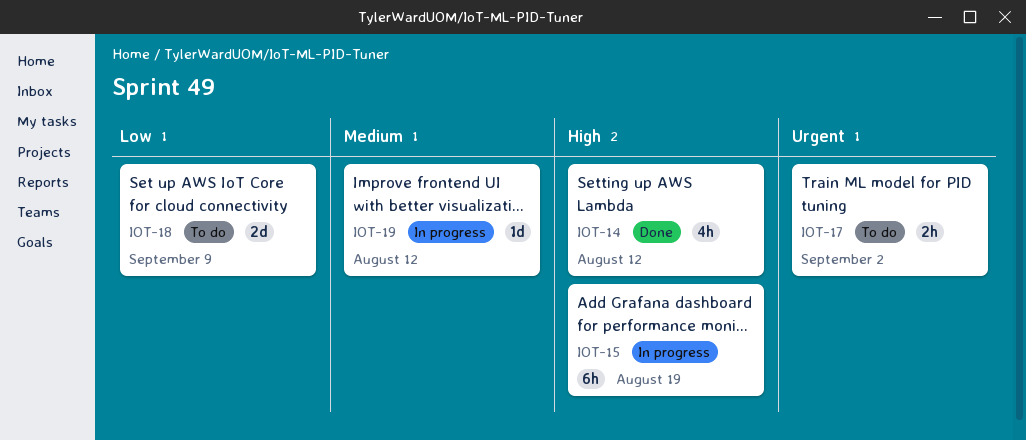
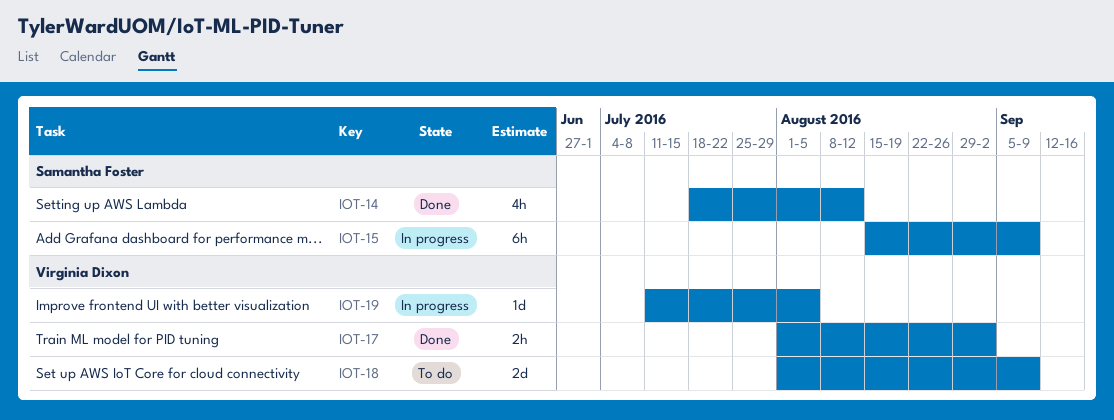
IOT-15, due: Aug 19 -> Sep 9
IOT-17, status: To do -> Done
IOT-19, due: Aug 12 -> Aug 5

